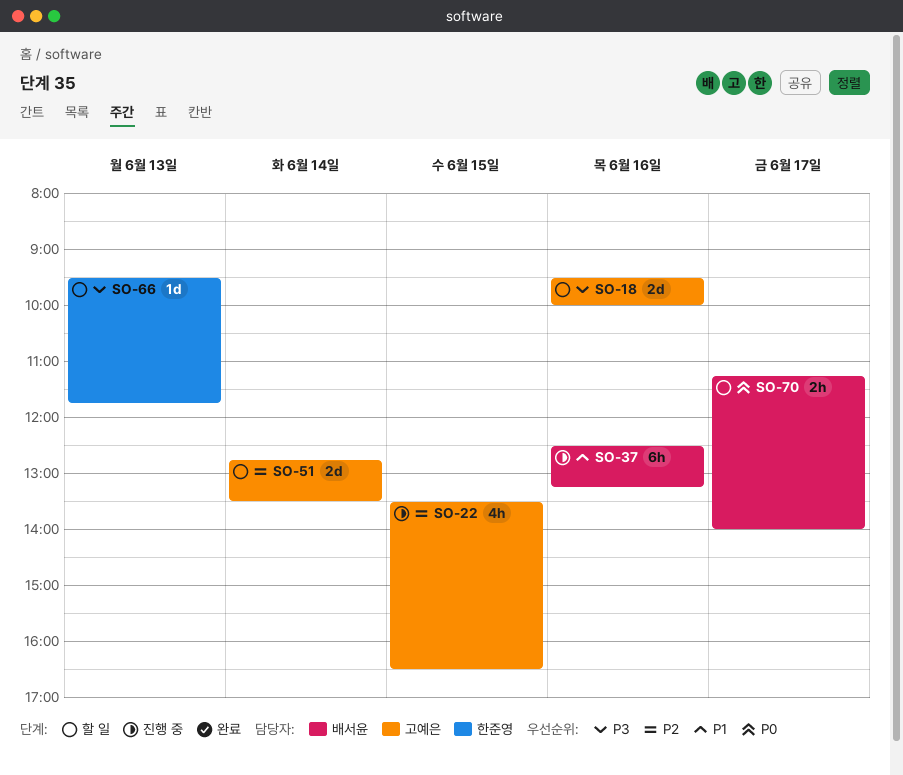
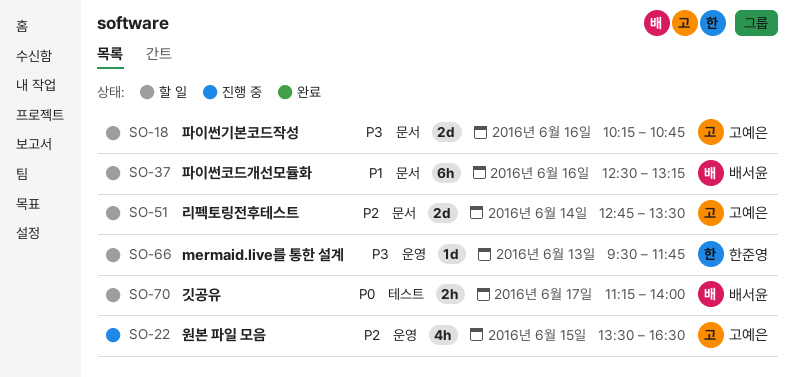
SO-18, begins: 09:30 -> 10:15
SO-18, ends: 10:00 -> 10:45
SO-37, status: 진행 중 -> 할 일

